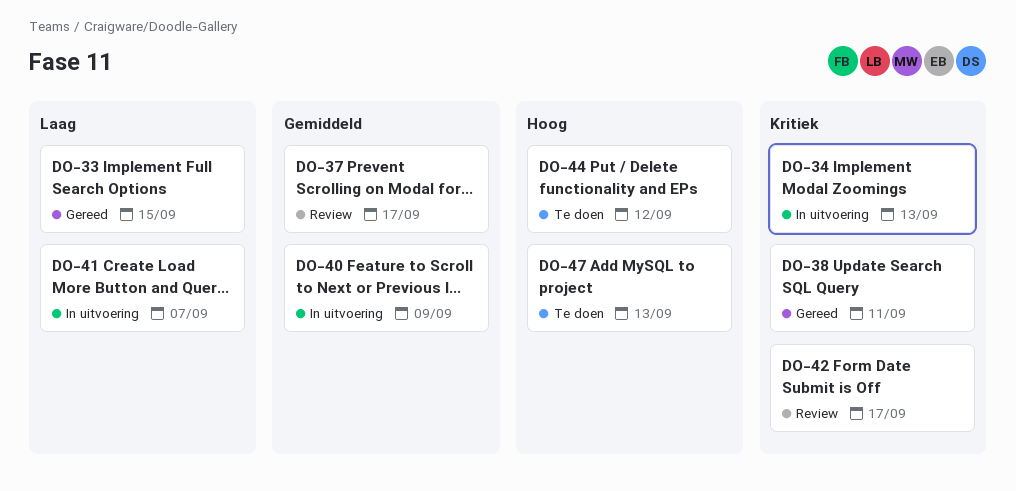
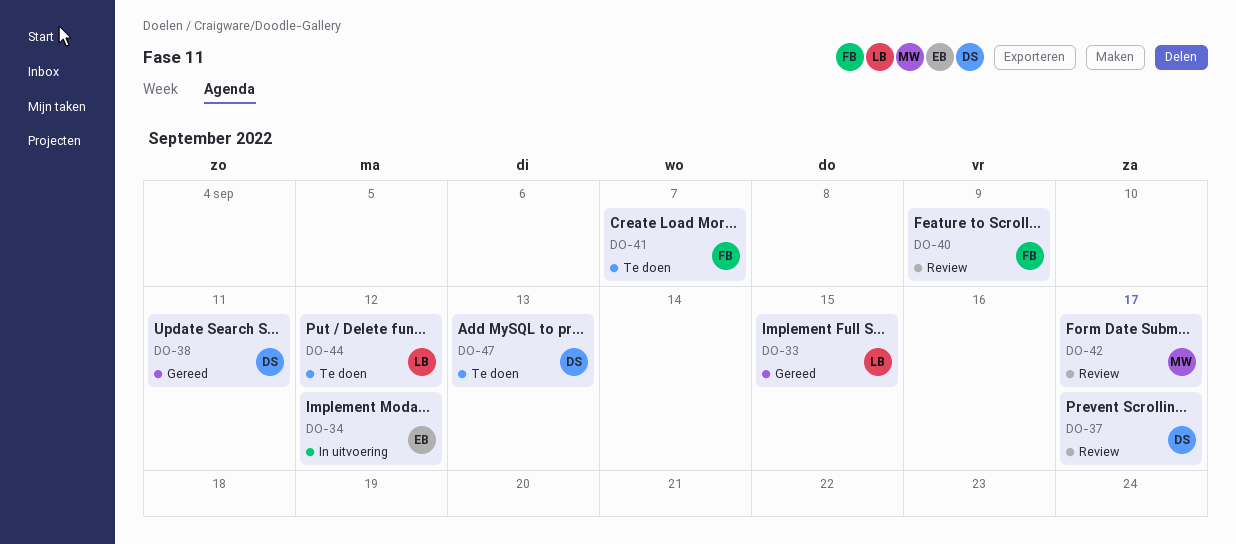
DO-34, due: Sep 13 -> Sep 12
DO-40, status: In uitvoering -> Review
DO-41, status: In uitvoering -> Te doen

